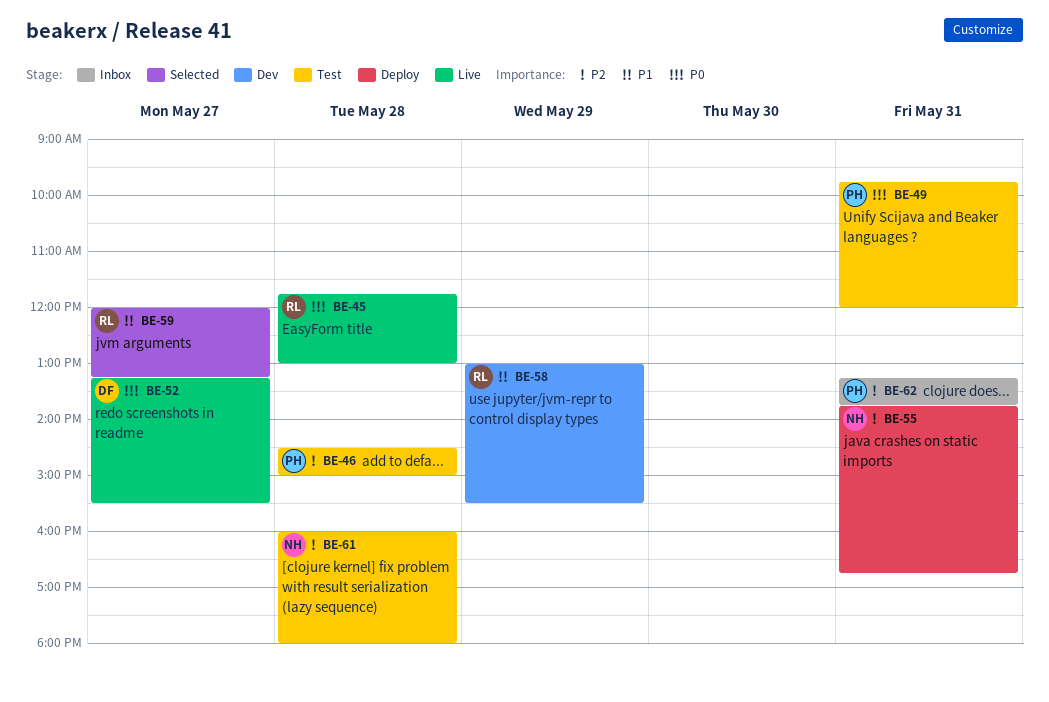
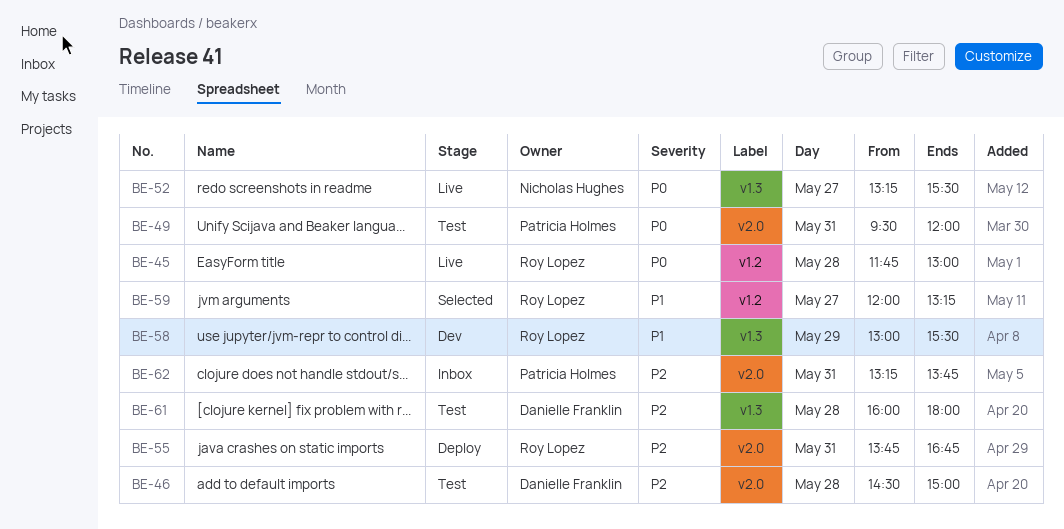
BE-46, owner: Patricia Holmes -> Danielle Franklin
BE-49, begins: 09:45 -> 09:30
BE-52, owner: Danielle Franklin -> Nicholas Hughes
BE-55, owner: Nicholas Hughes -> Roy Lopez
BE-61, owner: Nicholas Hughes -> Danielle Franklin

